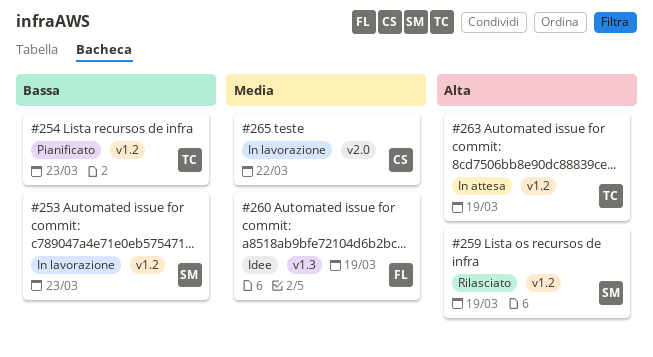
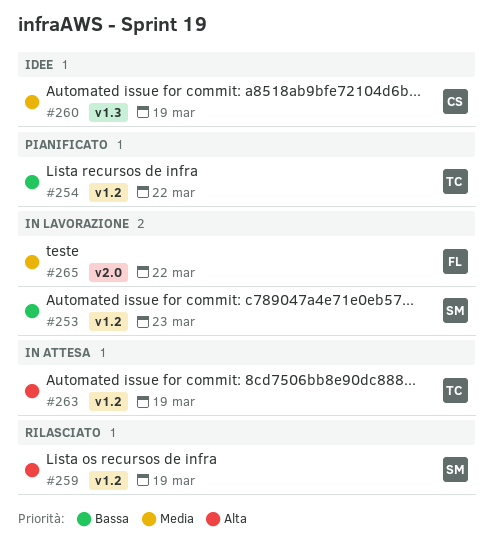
#254, due: Mar 23 -> Mar 22
#260, owner: FL -> CS
#265, owner: CS -> FL

